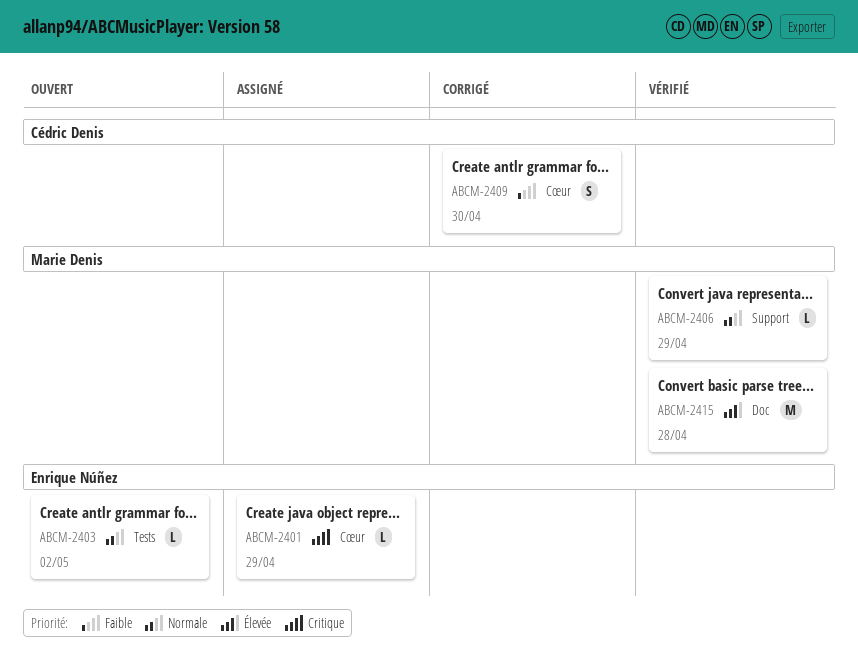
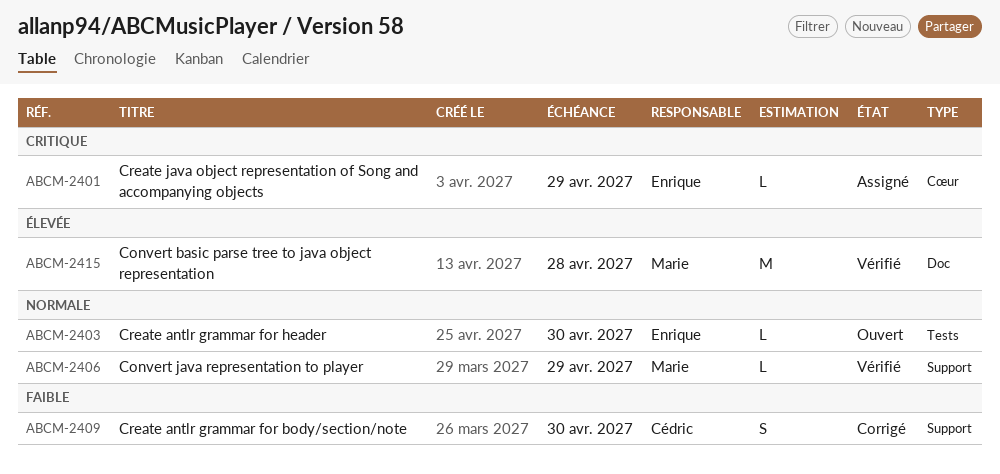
ABCM-2403, due: May 2 -> Apr 30
ABCM-2409, label: Cœur -> Support

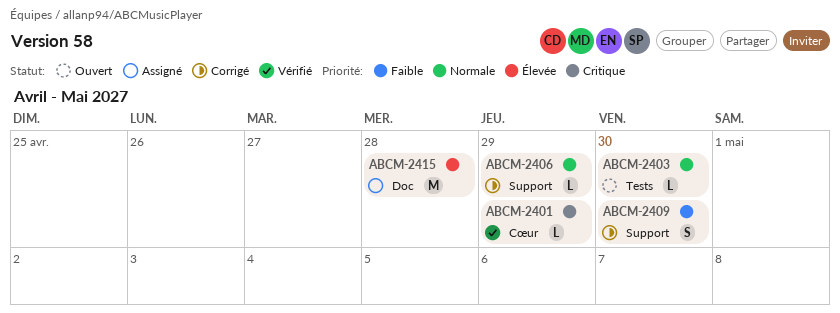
ABCM-2401, status: Assigné -> Vérifié
ABCM-2406, status: Vérifié -> Corrigé
ABCM-2415, status: Vérifié -> Assigné

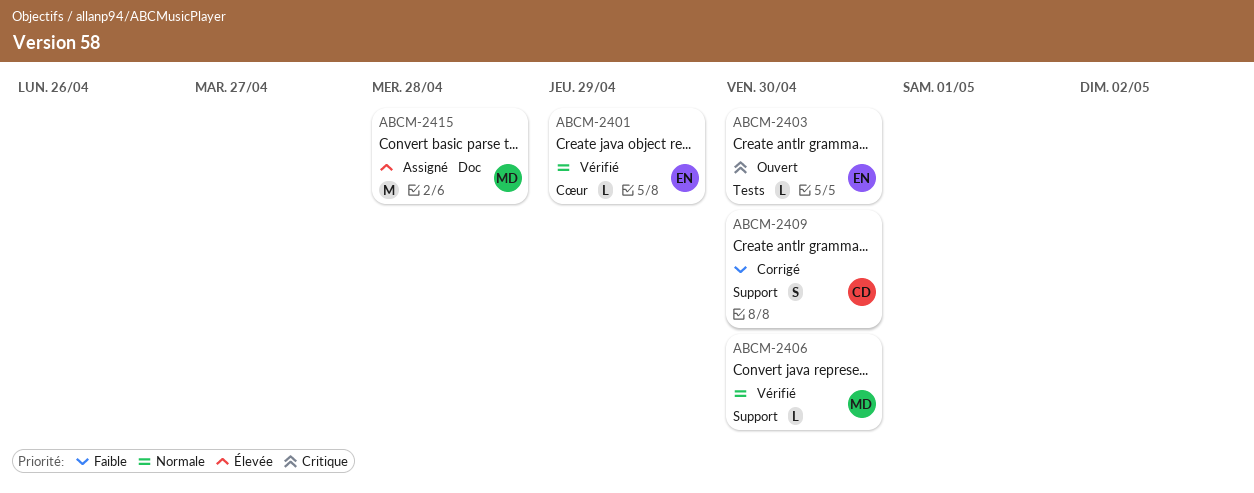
ABCM-2401, priority: Critique -> Normale
ABCM-2403, priority: Normale -> Critique
ABCM-2406, status: Corrigé -> Vérifié
ABCM-2406, due: Apr 29 -> Apr 30

